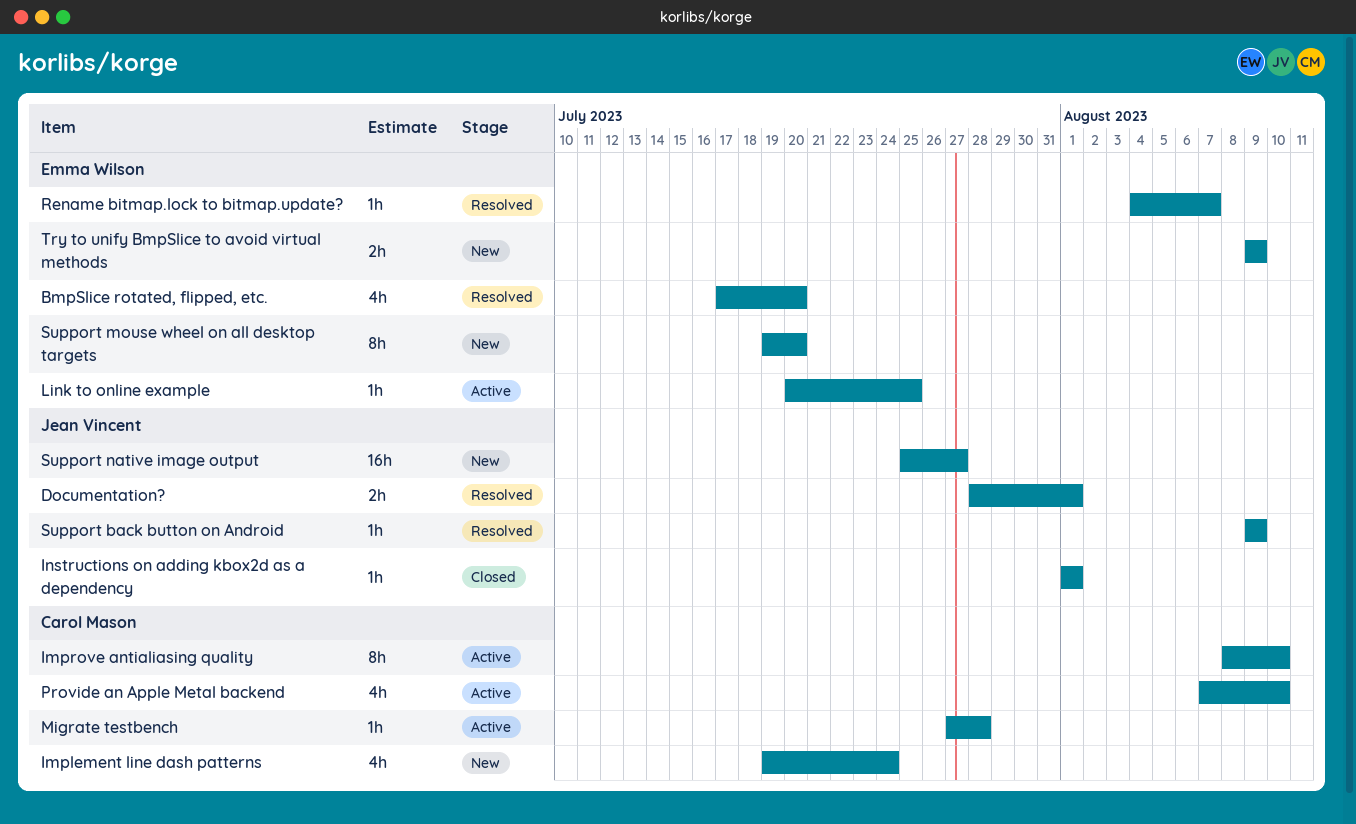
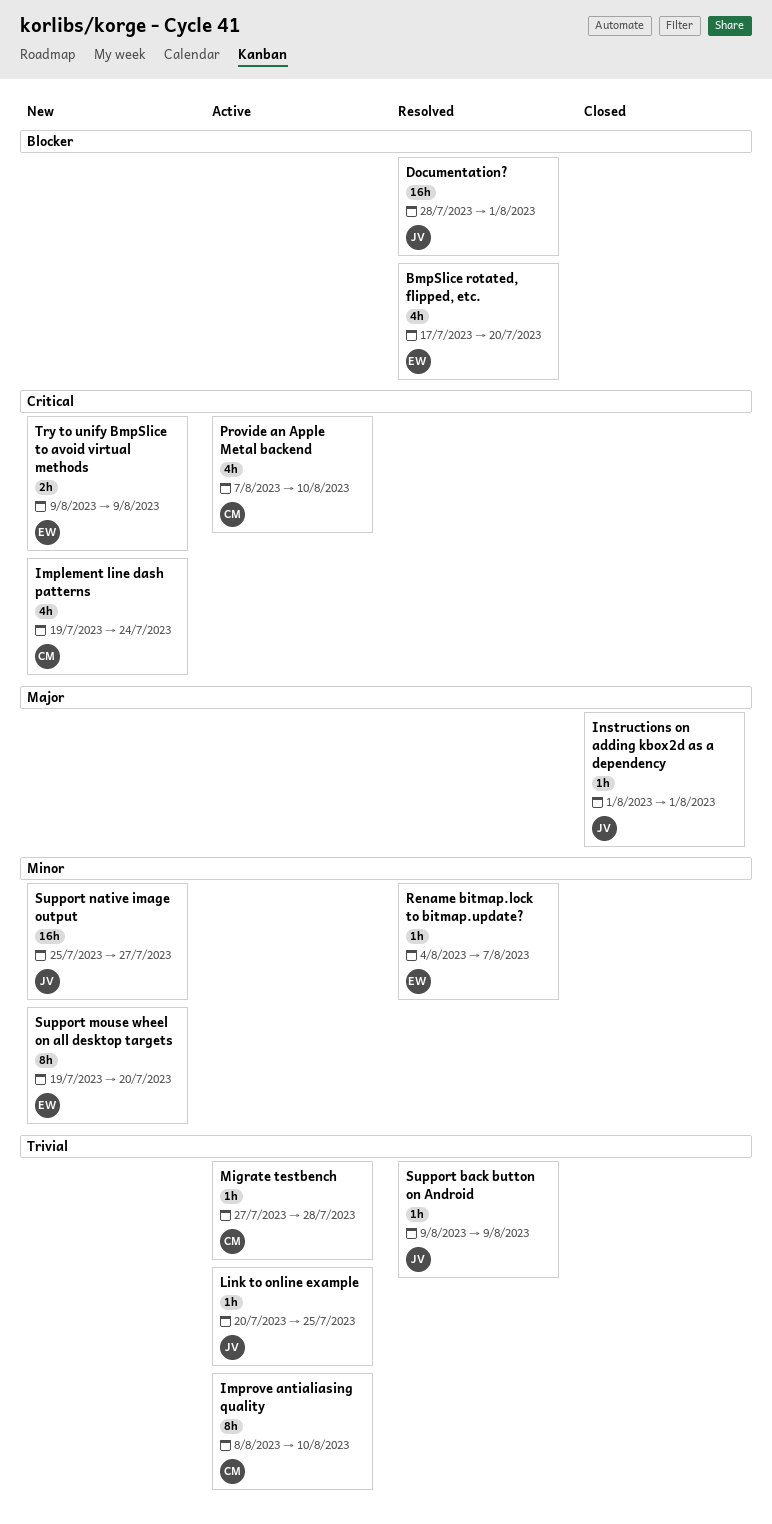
Documentation?, estimate: 2h -> 16h
Link to online example, owner: Emma Wilson -> Jean Vincent

